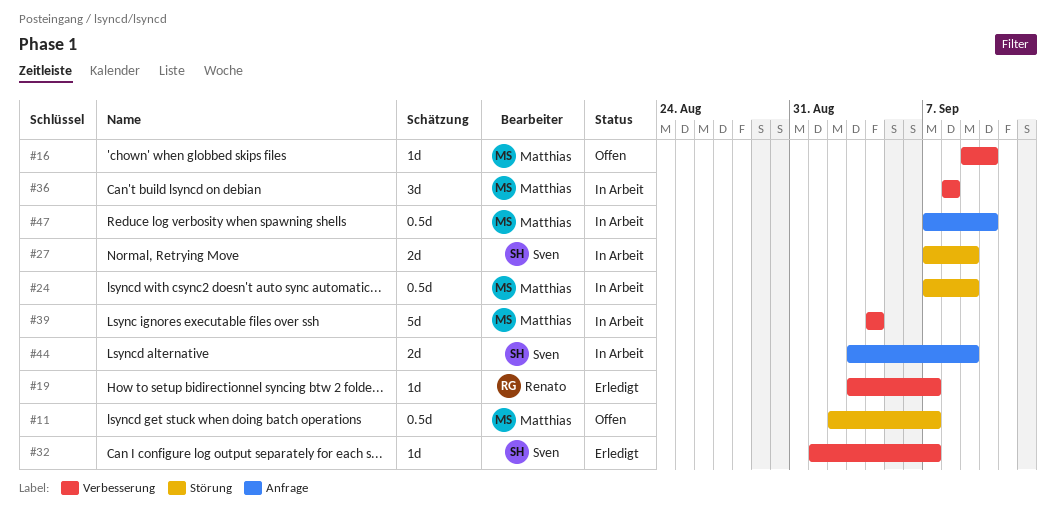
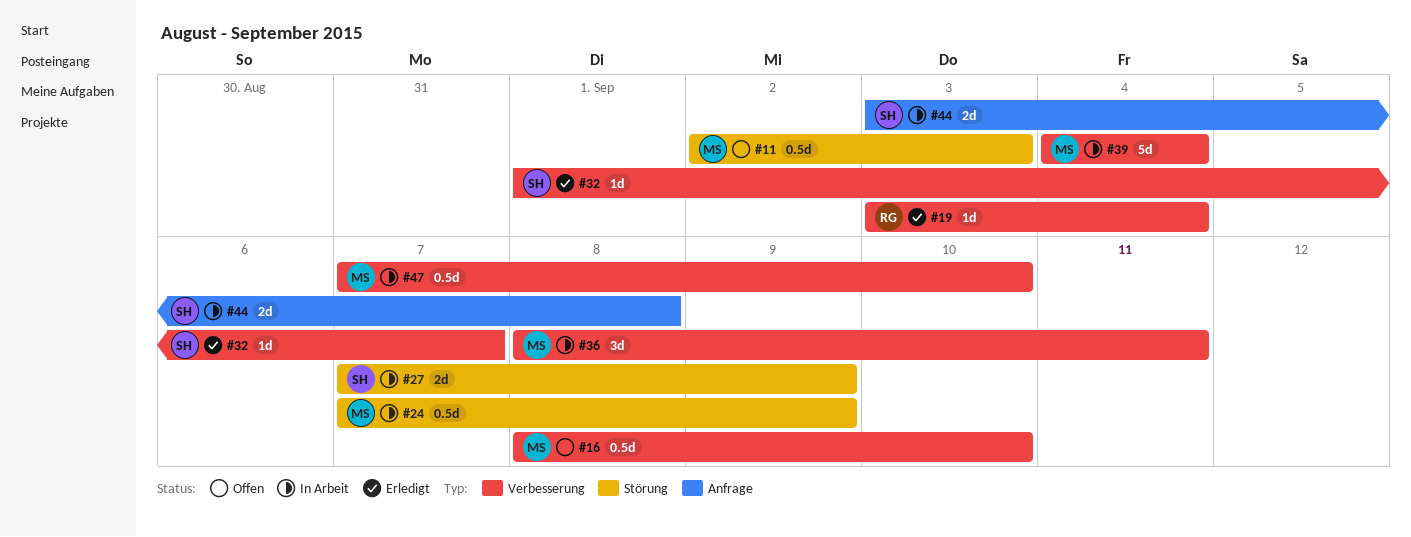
#11, due: Sep 7 -> Sep 3
#16, estimate: 1d -> 0.5d
#16, start: Sep 9 -> Sep 8
#19, due: Sep 7 -> Sep 4
#36, due: Sep 8 -> Sep 11
#44, due: Sep 9 -> Sep 8
#47, label: Anfrage -> Verbesserung

